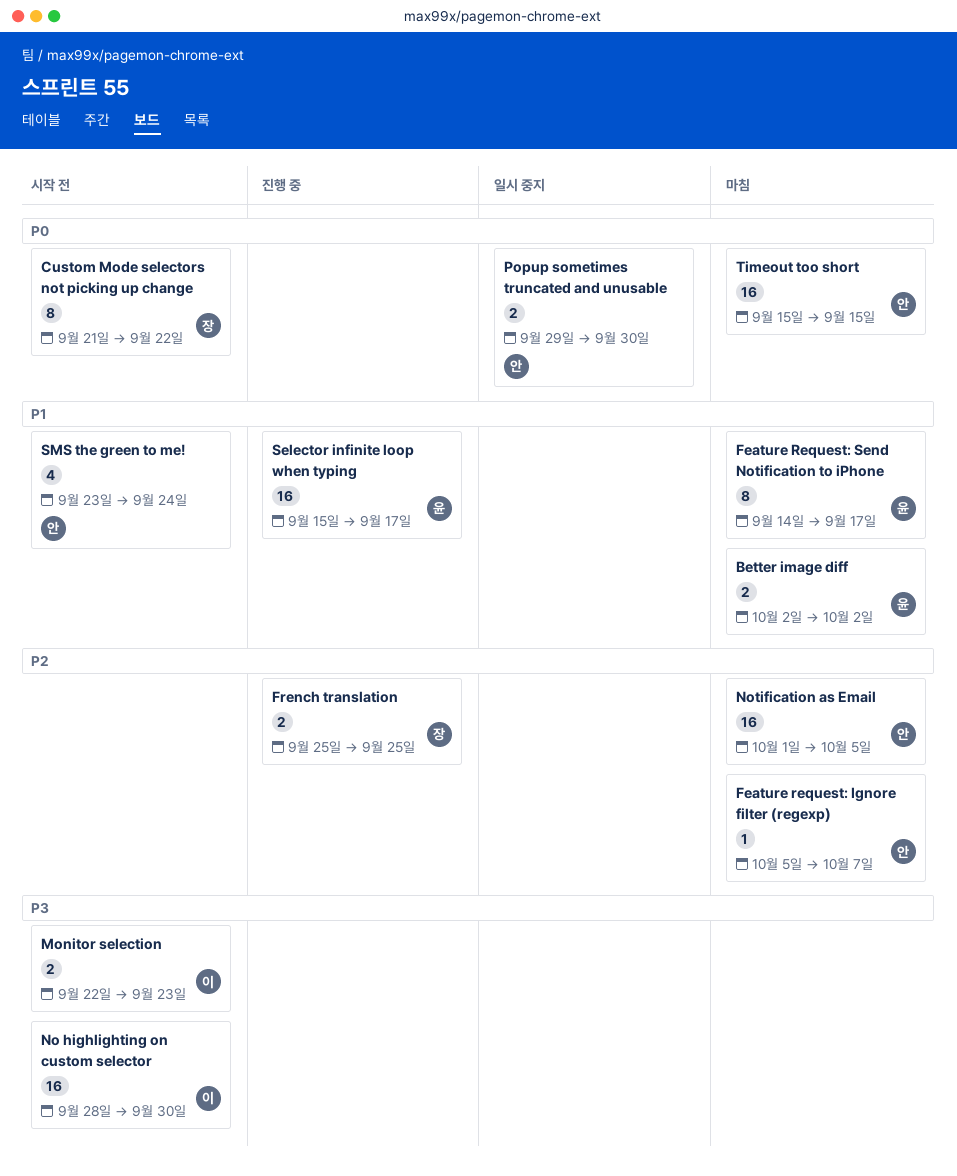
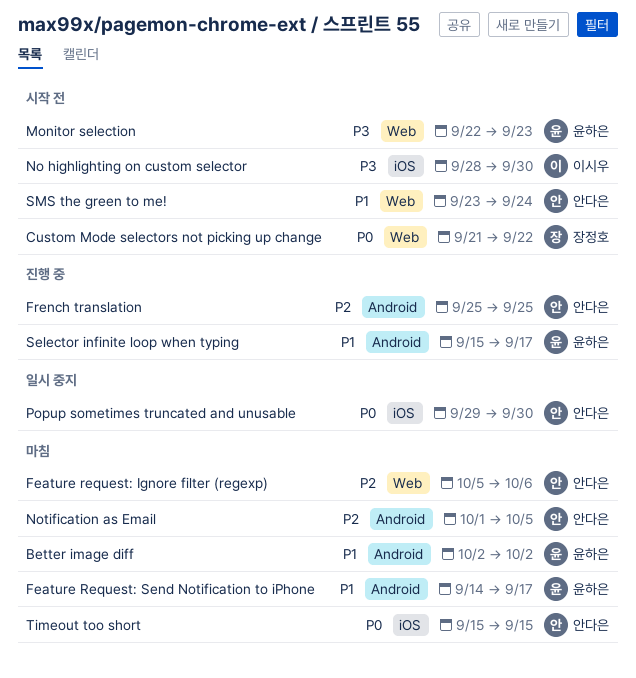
Feature request: Ignore filter (regexp), due: Oct 7 -> Oct 6
French translation, owner: 장정호 -> 안다은
Monitor selection, owner: 이시우 -> 윤하은

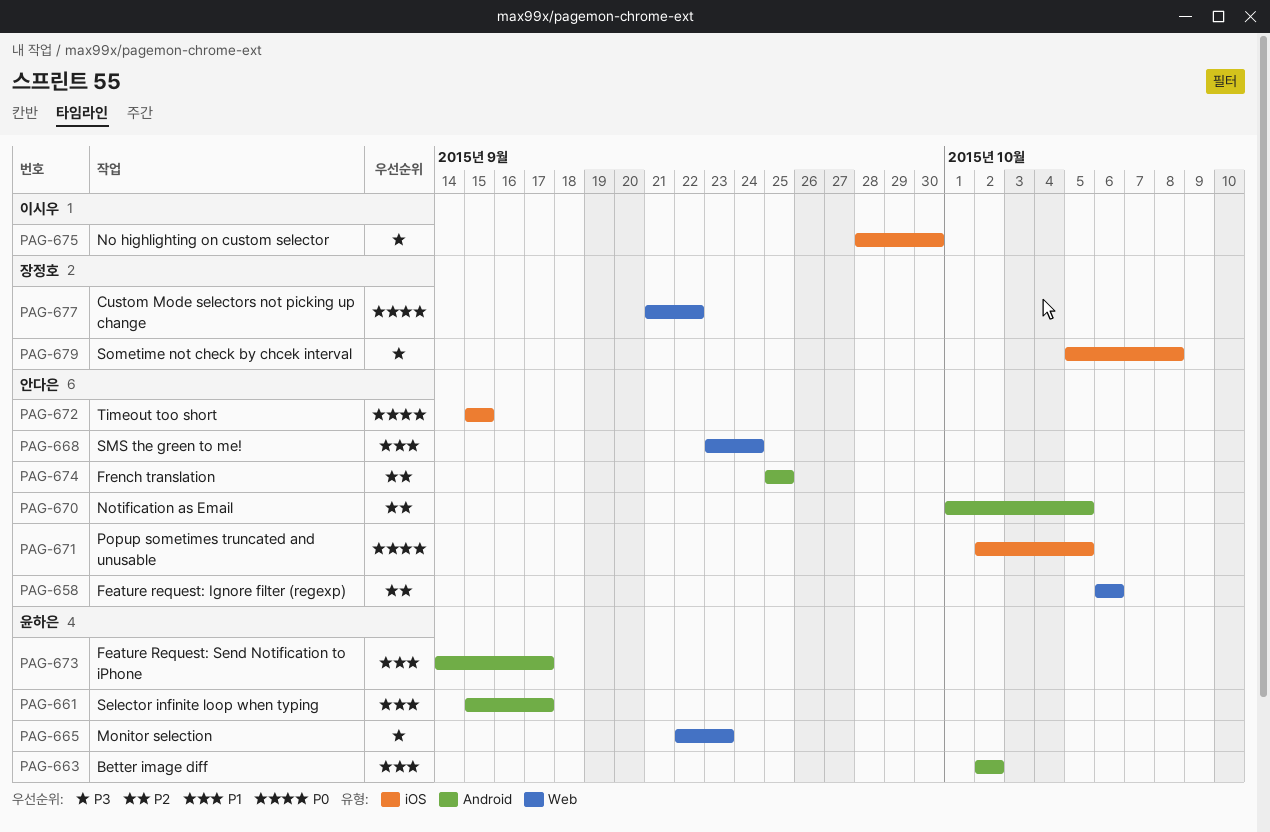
Feature request: Ignore filter (regexp), start: Oct 5 -> Oct 6
Popup sometimes truncated and unusable, start: Sep 29 -> Oct 2
Popup sometimes truncated and unusable, due: Sep 30 -> Oct 5
Sometime not check by chcek interval: none -> present

